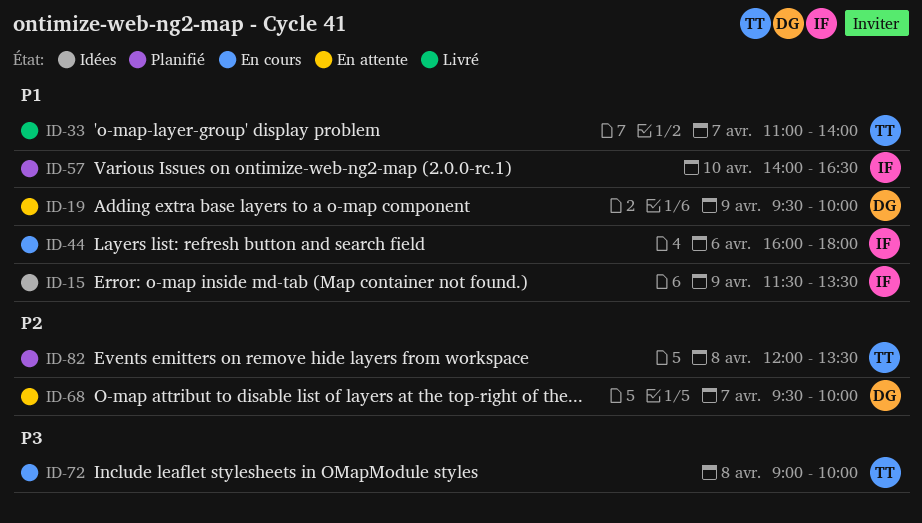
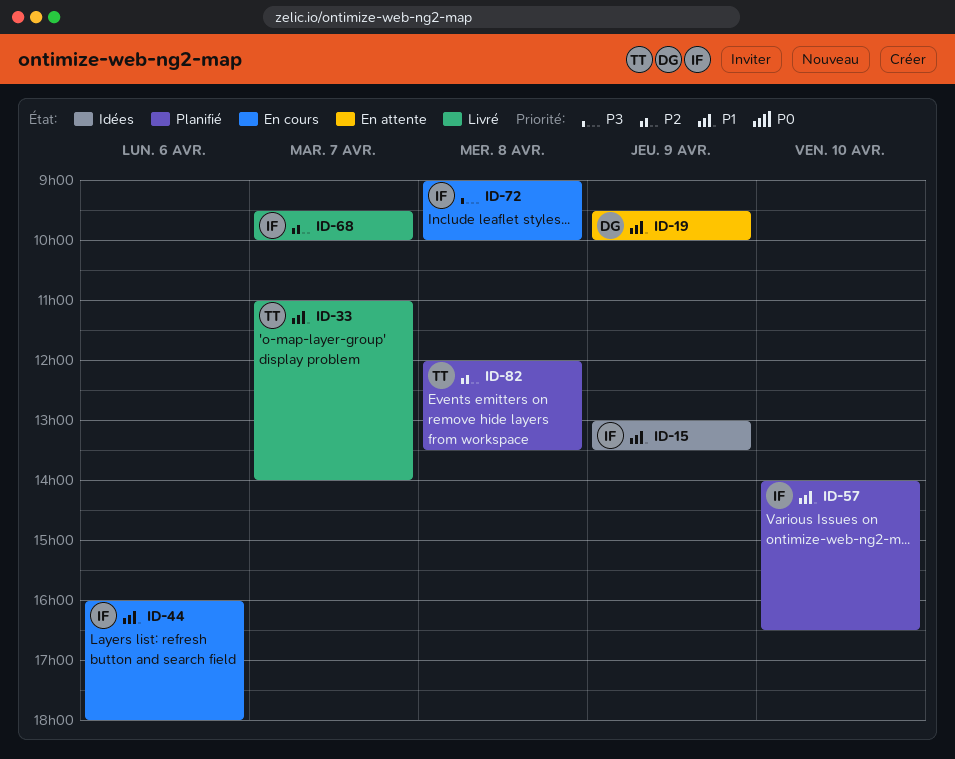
ID-15, begins: 11:30 -> 13:00
ID-68, status: En attente -> Livré
ID-68, owner: DG -> IF
ID-72, owner: TT -> IF

